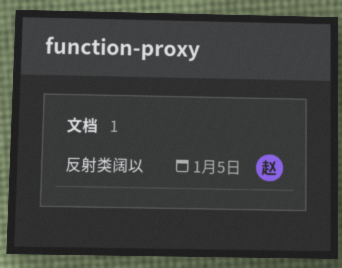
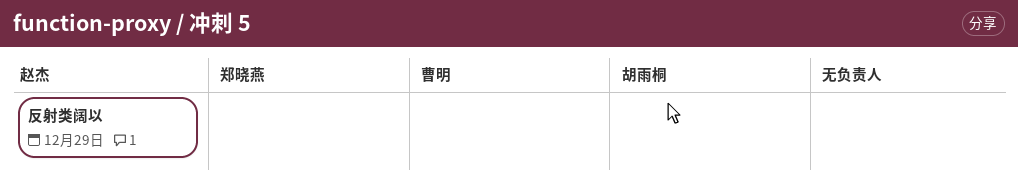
反射类阔以, due: Jan 5 -> Dec 29

